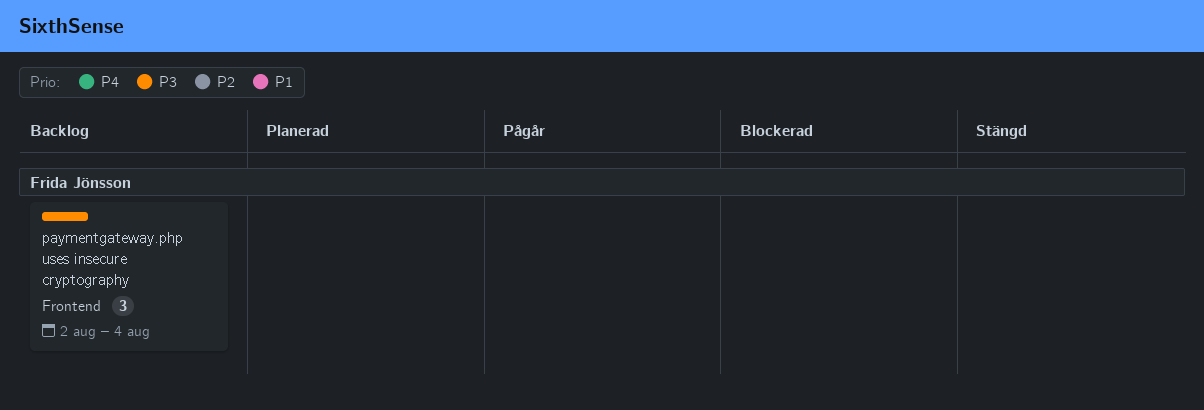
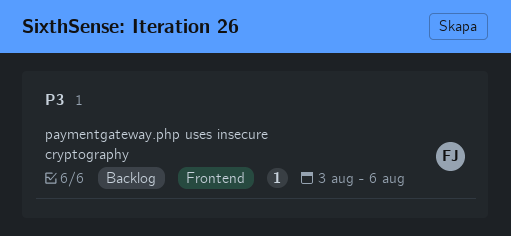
paymentgateway.php uses insecure cryptography, estimate: 3 -> 1
paymentgateway.php uses insecure cryptography, start: Aug 2 -> Aug 3
paymentgateway.php uses insecure cryptography, due: Aug 4 -> Aug 6

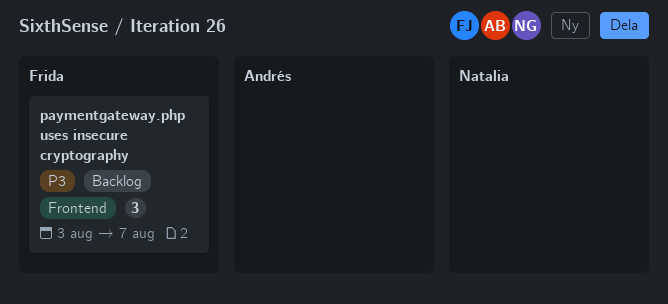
paymentgateway.php uses insecure cryptography, estimate: 1 -> 3
paymentgateway.php uses insecure cryptography, due: Aug 6 -> Aug 7

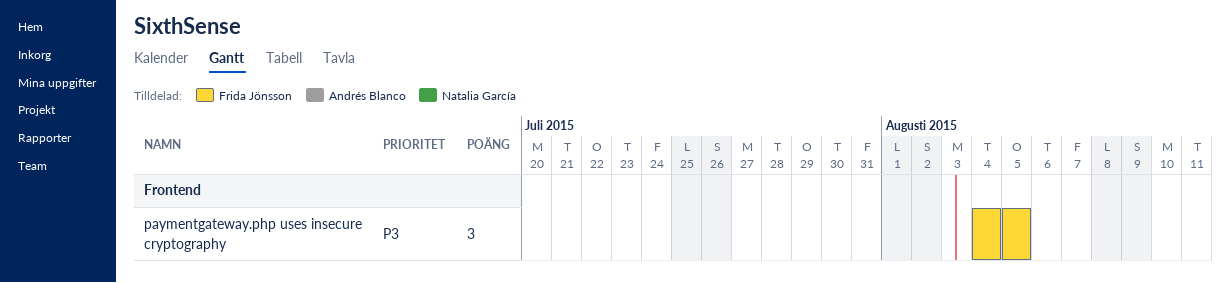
paymentgateway.php uses insecure cryptography, start: Aug 3 -> Aug 4
paymentgateway.php uses insecure cryptography, due: Aug 7 -> Aug 5

